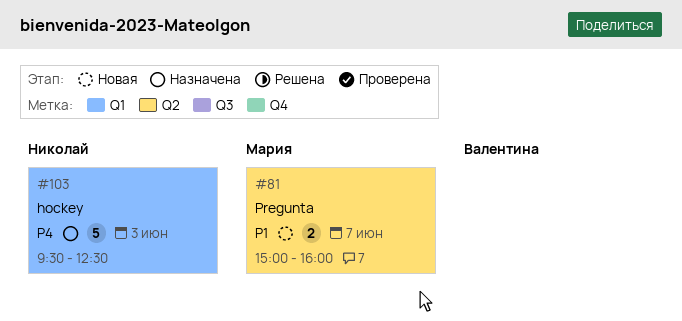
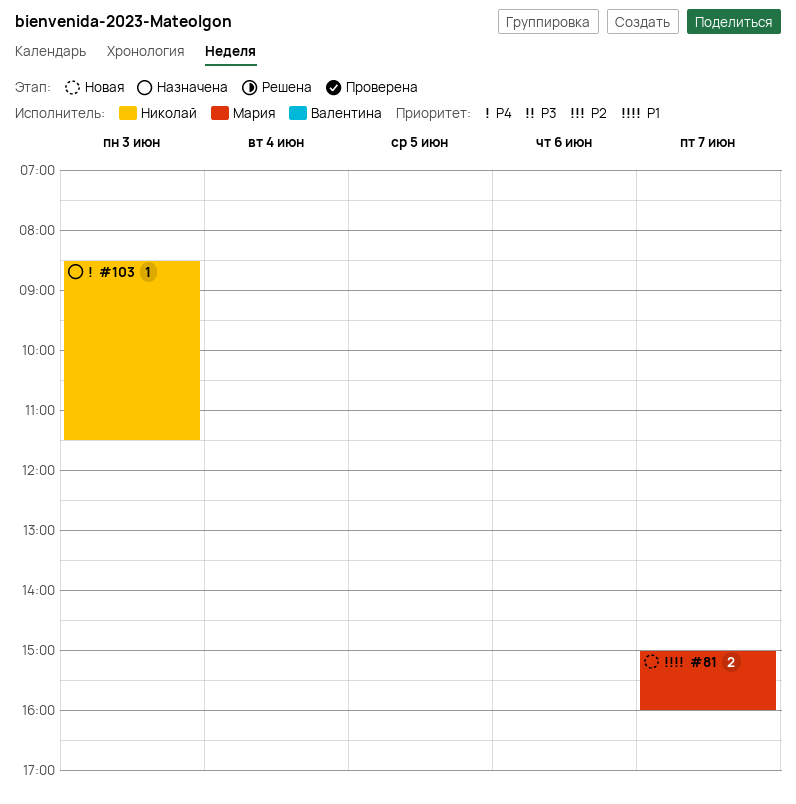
#103, estimate: 5 -> 1
#103, begins: 09:30 -> 08:30
#103, ends: 12:30 -> 11:30

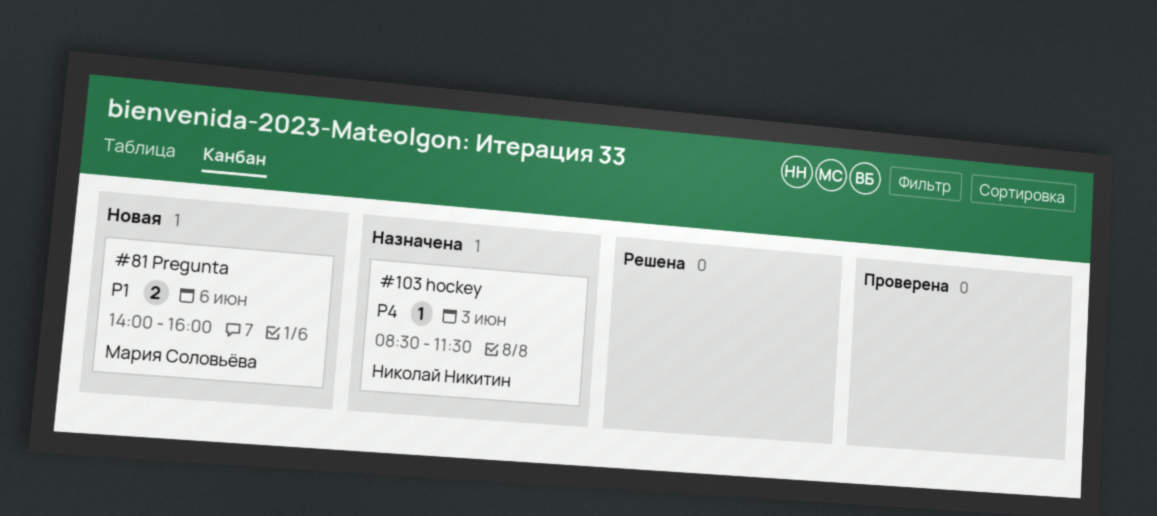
#81, day: Jun 7 -> Jun 6
#81, begins: 15:00 -> 14:00

